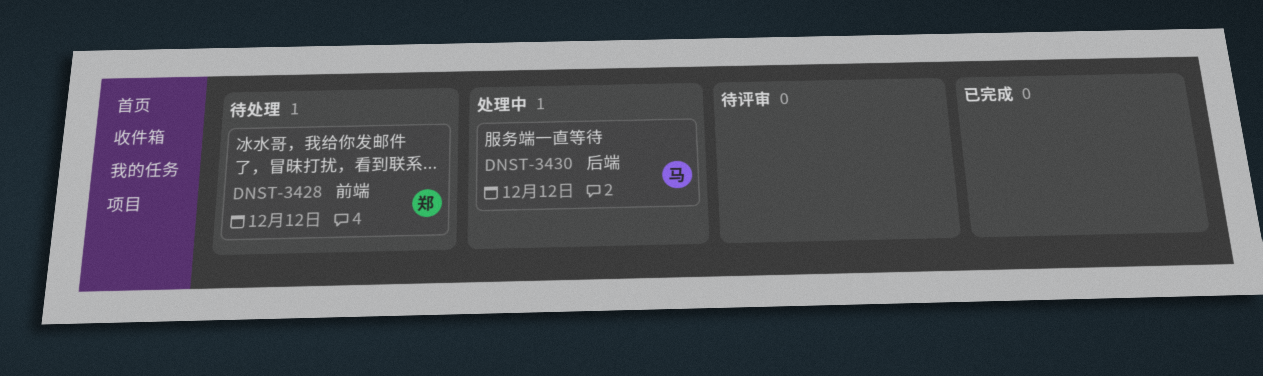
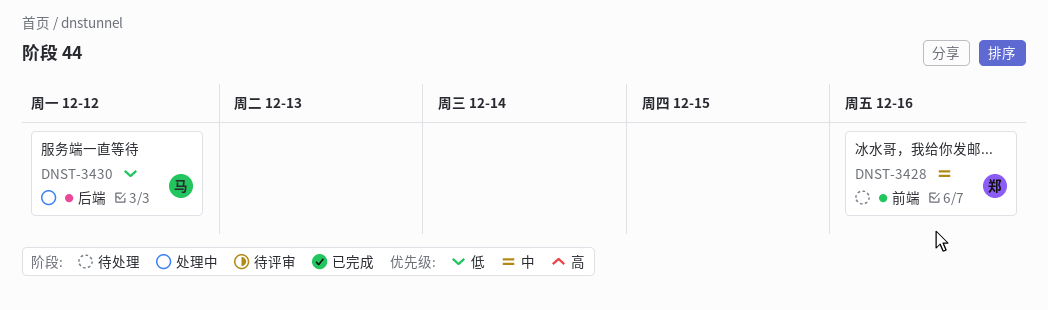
DNST-3428, due: Dec 12 -> Dec 16

